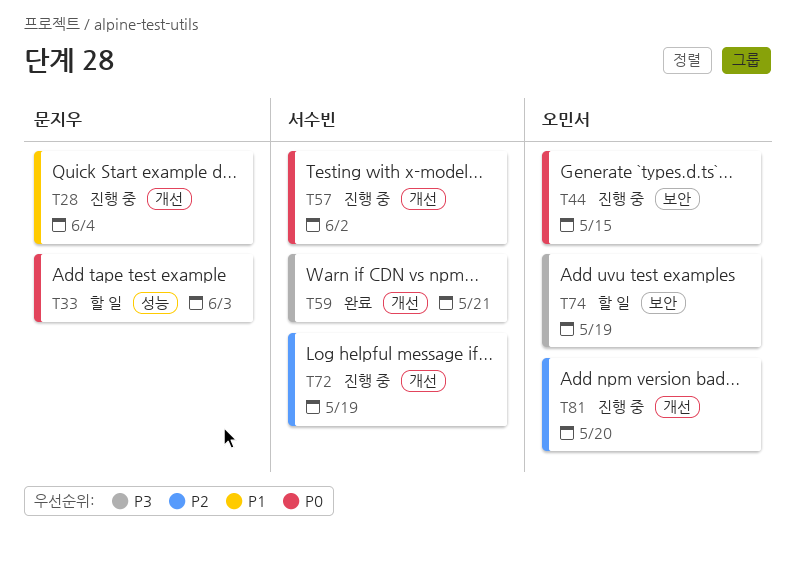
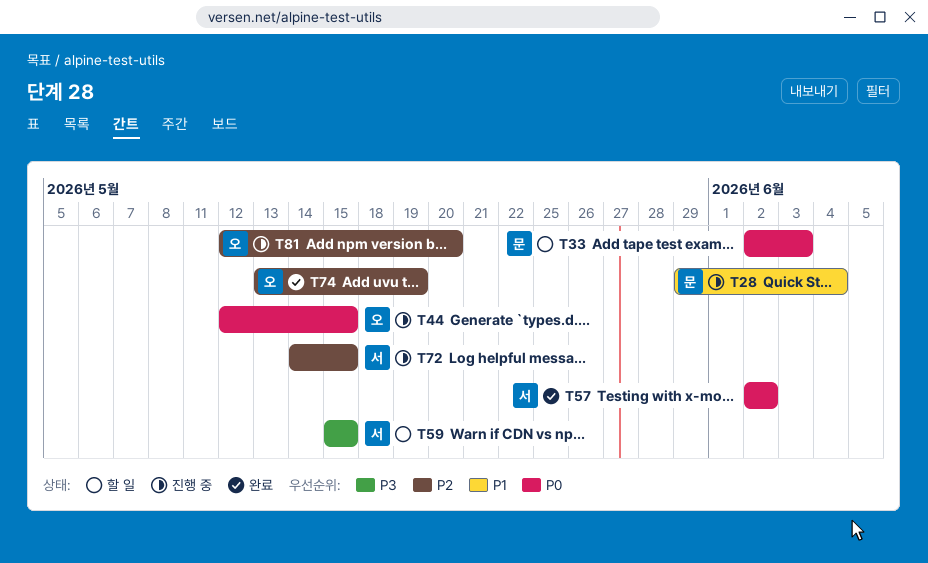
T57, status: 진행 중 -> 완료
T59, status: 완료 -> 할 일
T59, due: May 21 -> May 15
T72, due: May 19 -> May 15
T74, status: 할 일 -> 완료
T74, priority: P3 -> P2

